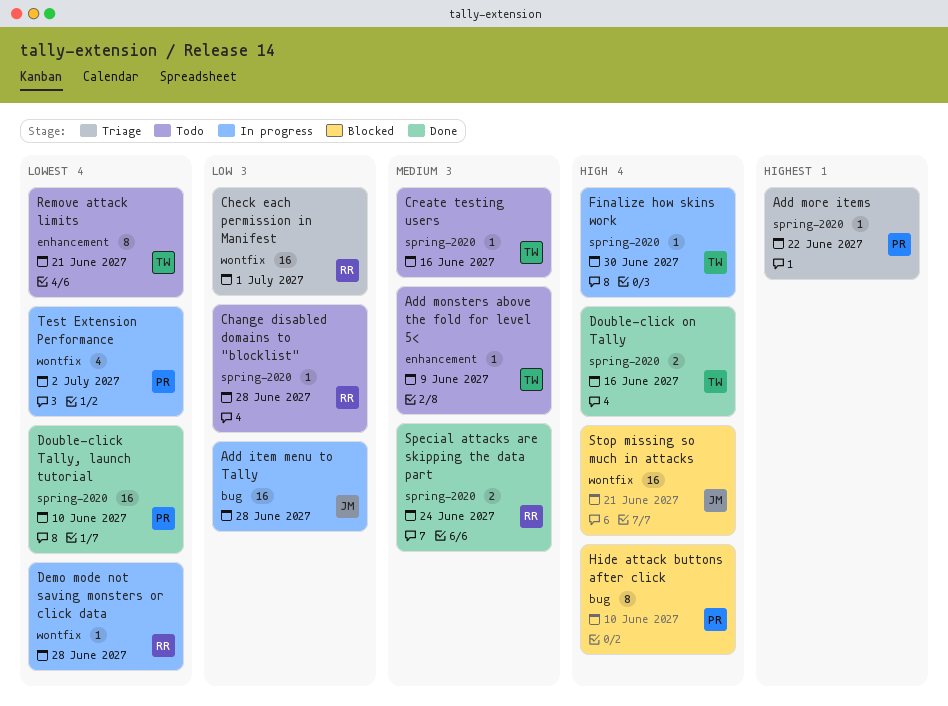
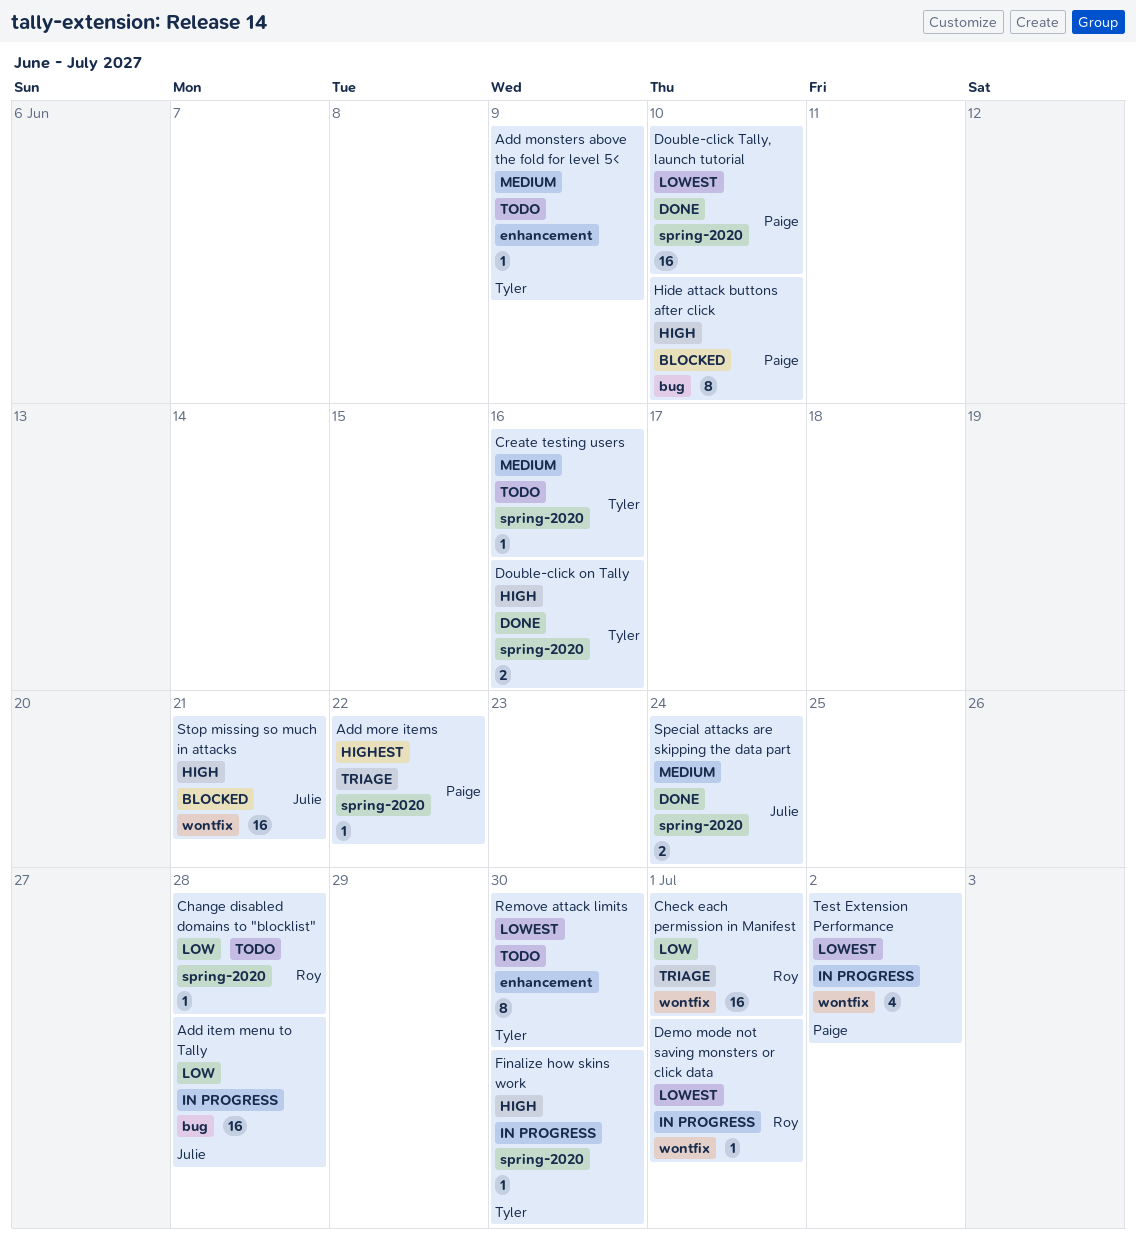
Demo mode not saving monsters or click data, due: Jun 28 -> Jul 1
Remove attack limits, due: Jun 21 -> Jun 30
Special attacks are skipping the data part, owner: Roy -> Julie

